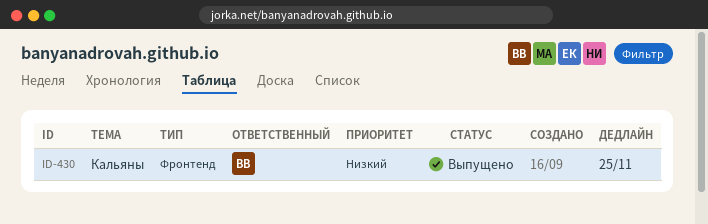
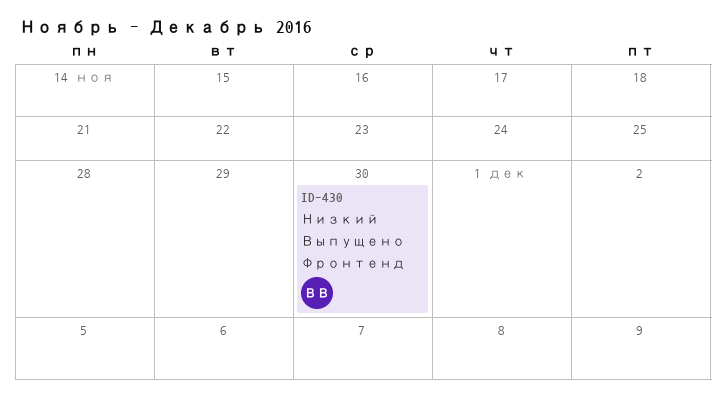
ID-430, due: Nov 25 -> Nov 30

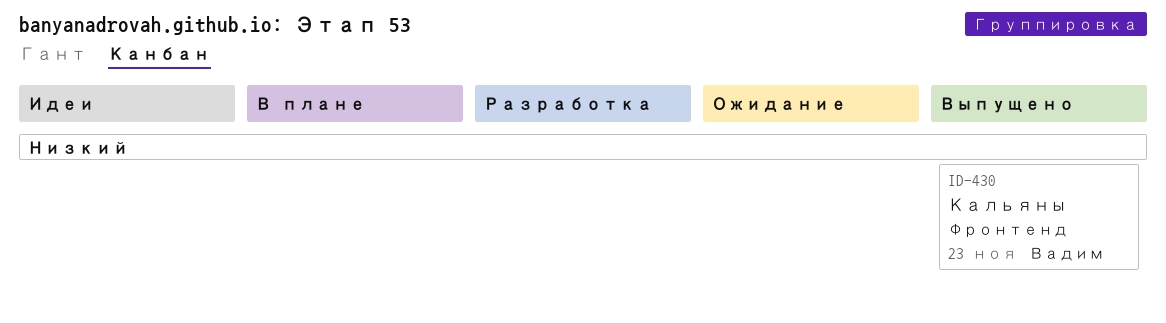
ID-430, due: Nov 30 -> Nov 23

